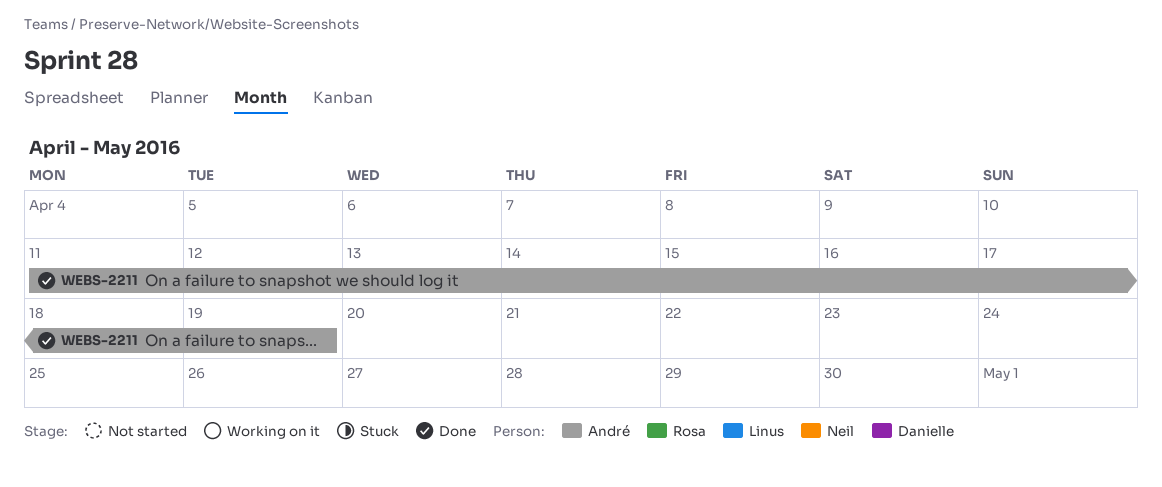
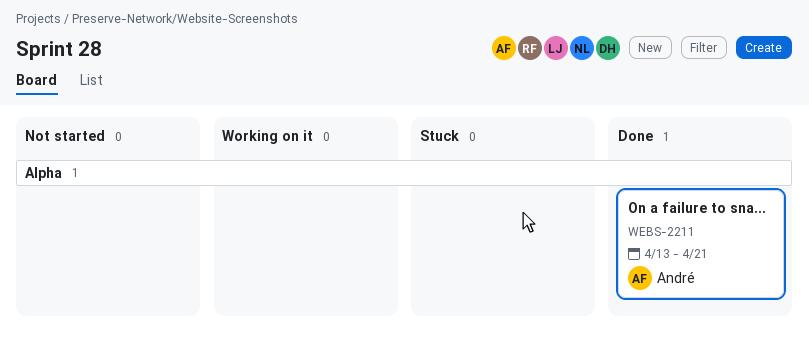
WEBS-2211, start: Apr 11 -> Apr 13
WEBS-2211, due: Apr 19 -> Apr 21

